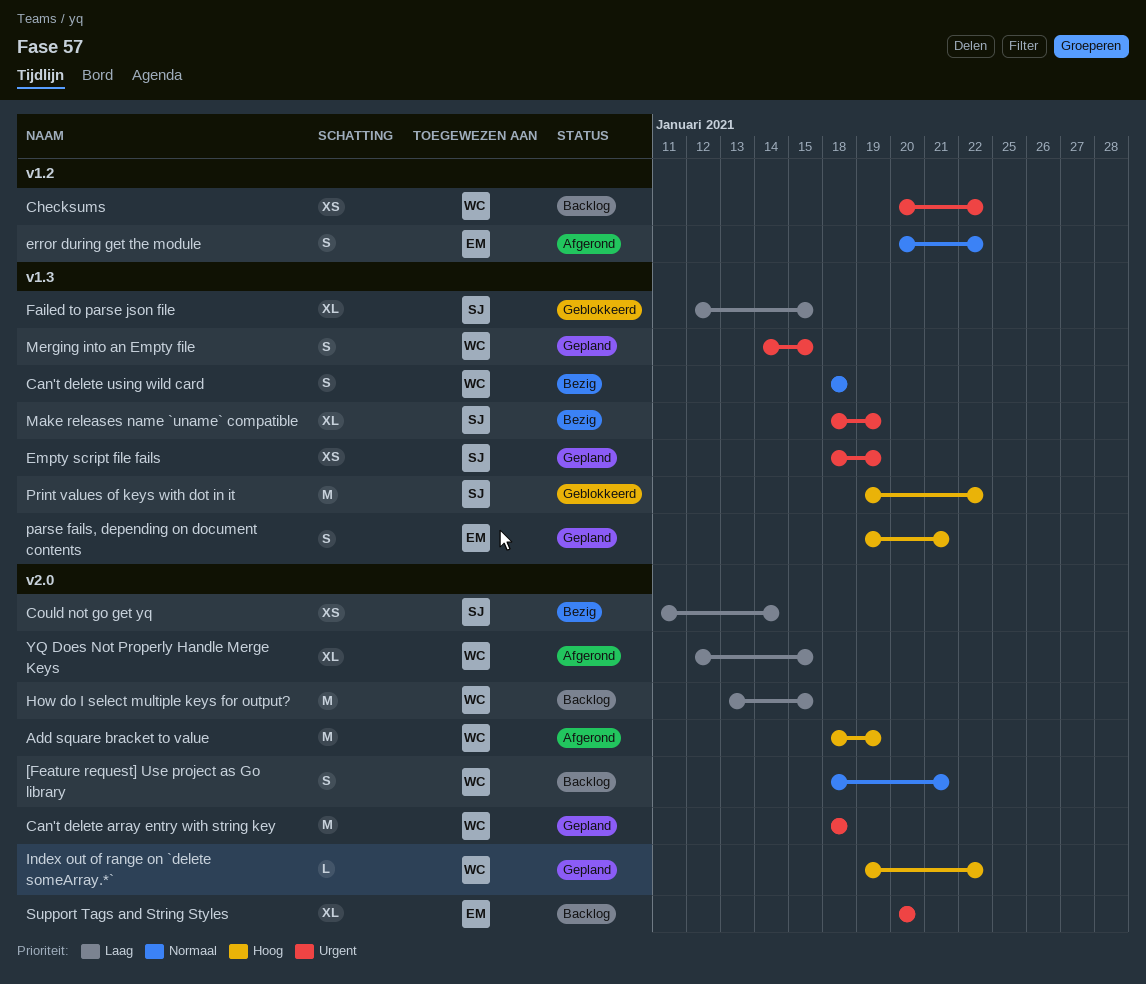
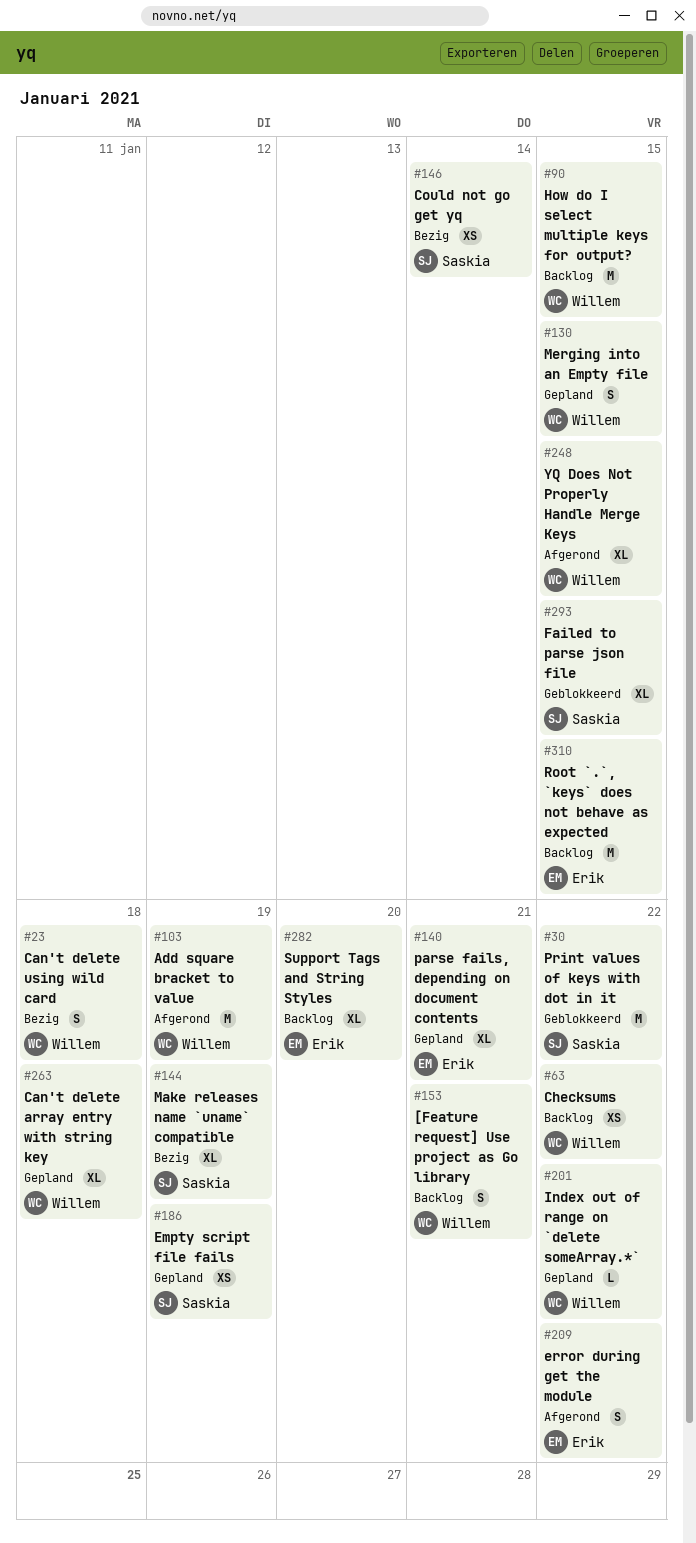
Can't delete array entry with string key, estimate: M -> XL
parse fails, depending on document contents, estimate: S -> XL
Root `.`, `keys` does not behave as expected: none -> present

